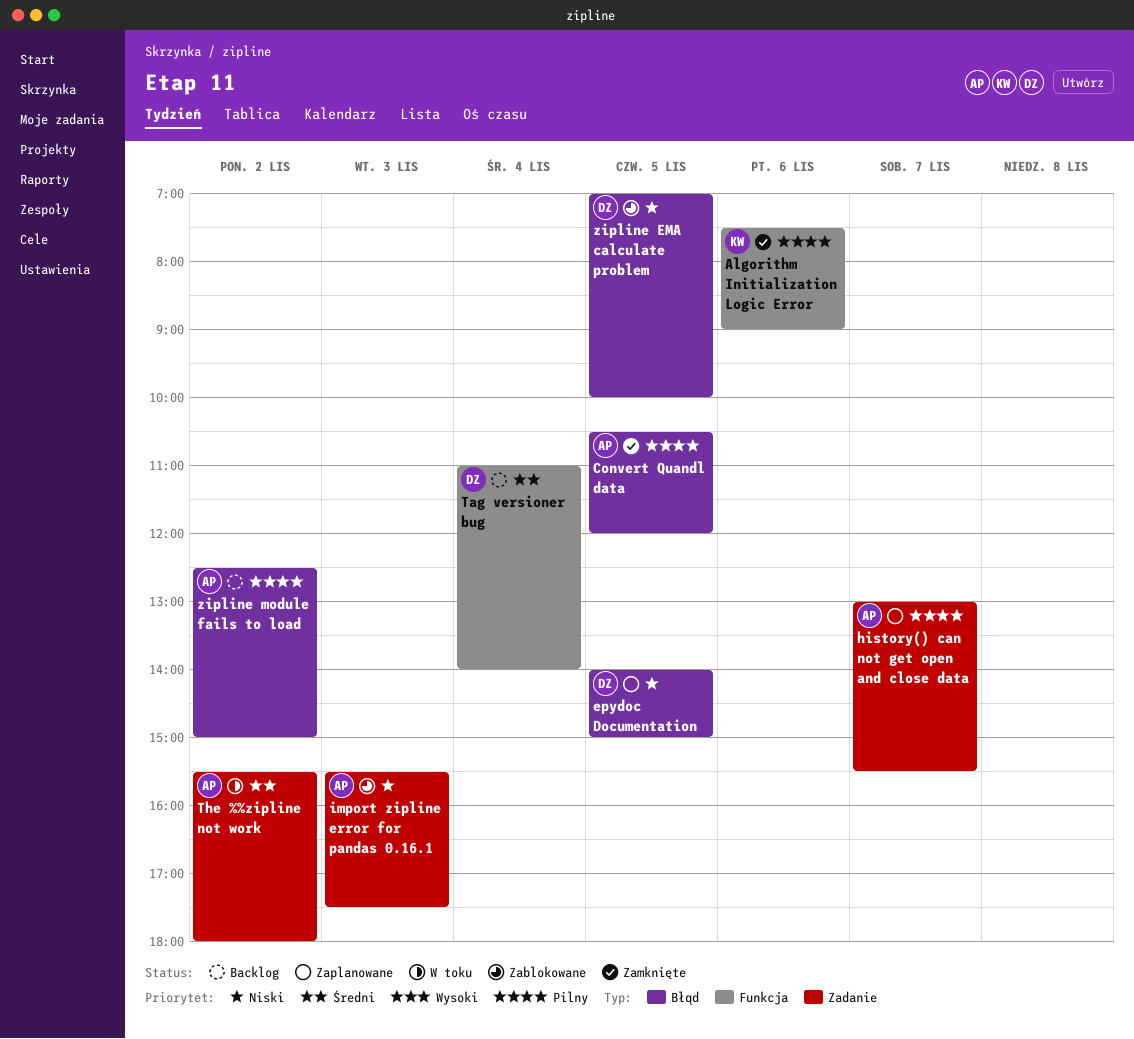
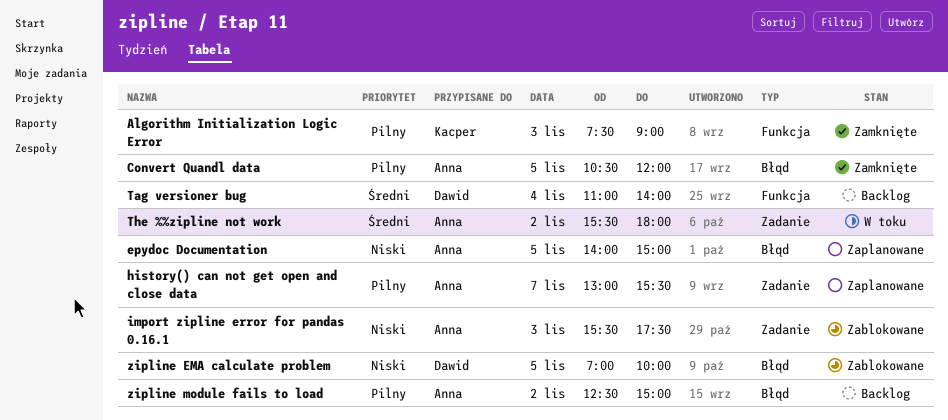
Algorithm Initialization Logic Error, day: Nov 6 -> Nov 3
epydoc Documentation, owner: Dawid -> Anna

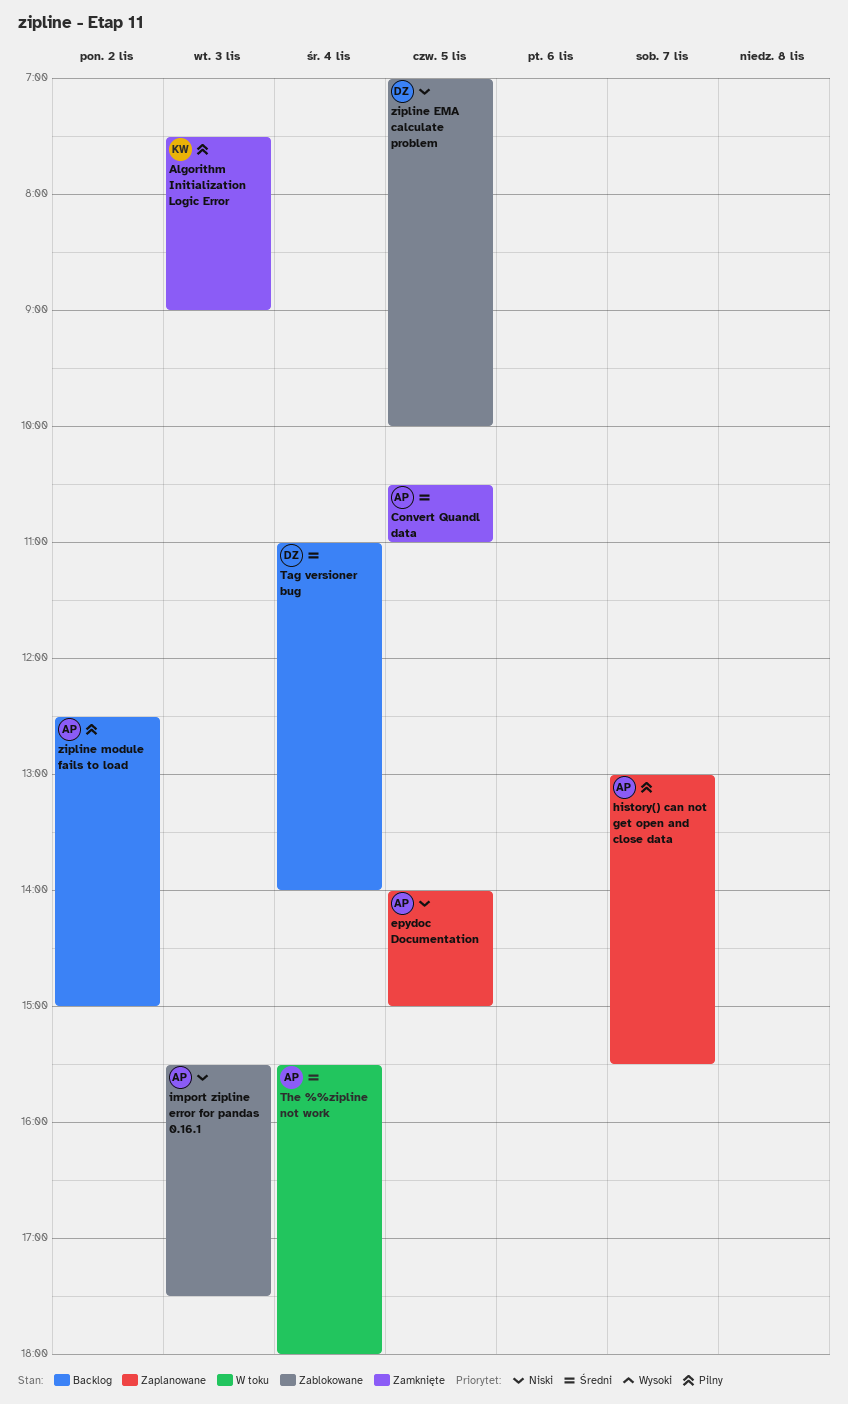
Convert Quandl data, priority: Pilny -> Średni
Convert Quandl data, ends: 12:00 -> 11:00
The %%zipline not work, day: Nov 2 -> Nov 4

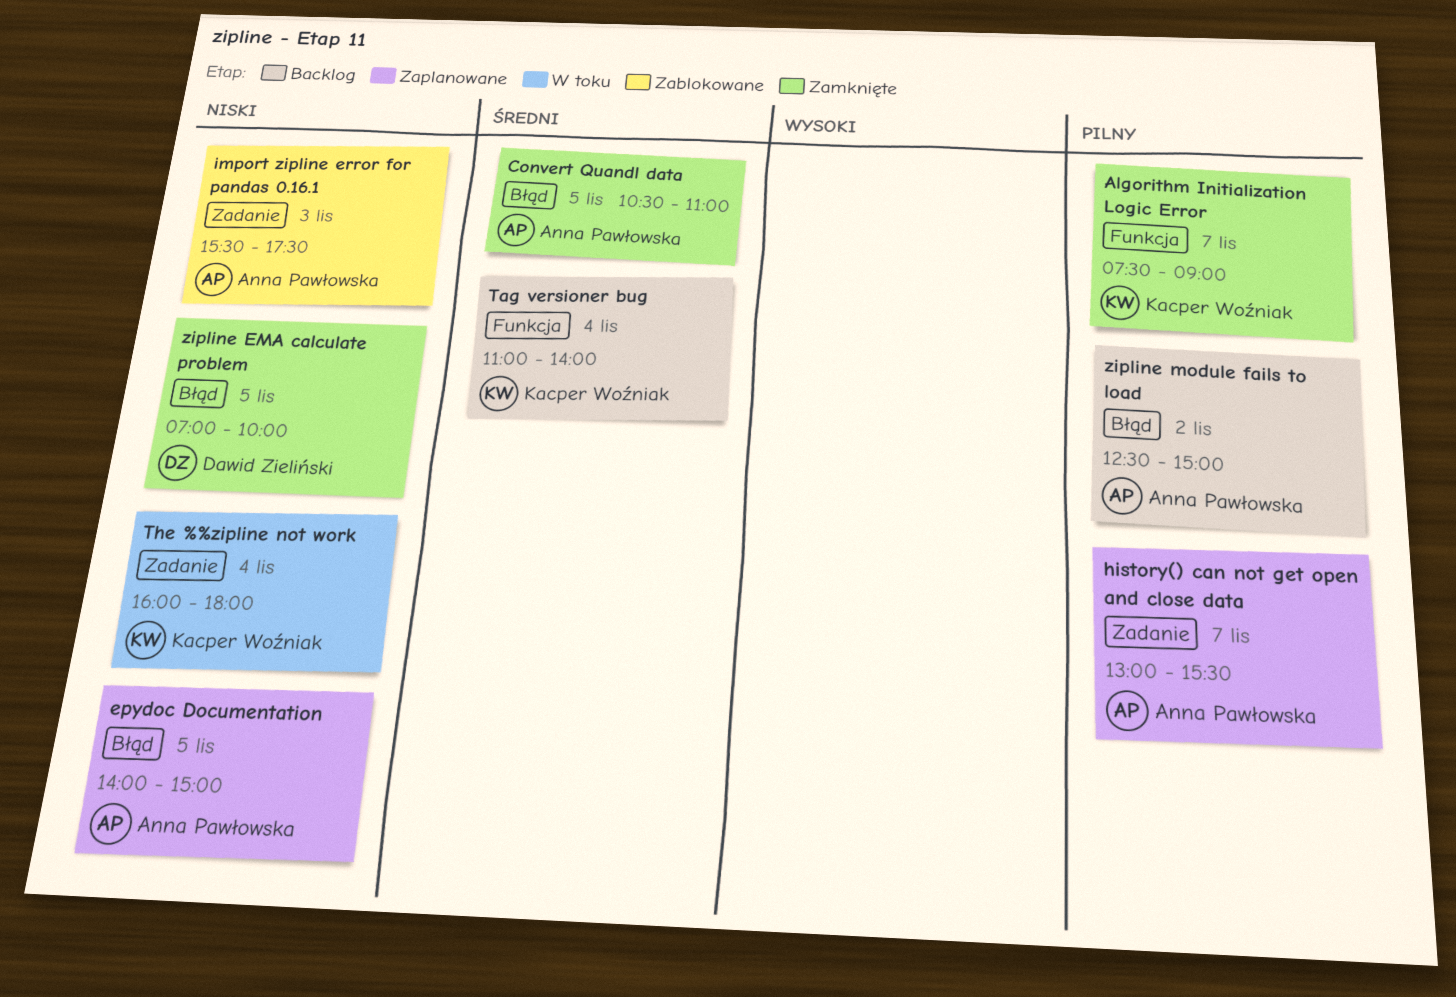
Algorithm Initialization Logic Error, day: Nov 3 -> Nov 7
Tag versioner bug, owner: Dawid Zieliński -> Kacper Woźniak
The %%zipline not work, owner: Anna Pawłowska -> Kacper Woźniak
The %%zipline not work, priority: Średni -> Niski
The %%zipline not work, begins: 15:30 -> 16:00
zipline EMA calculate problem, status: Zablokowane -> Zamknięte

